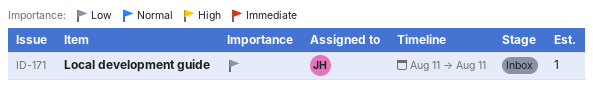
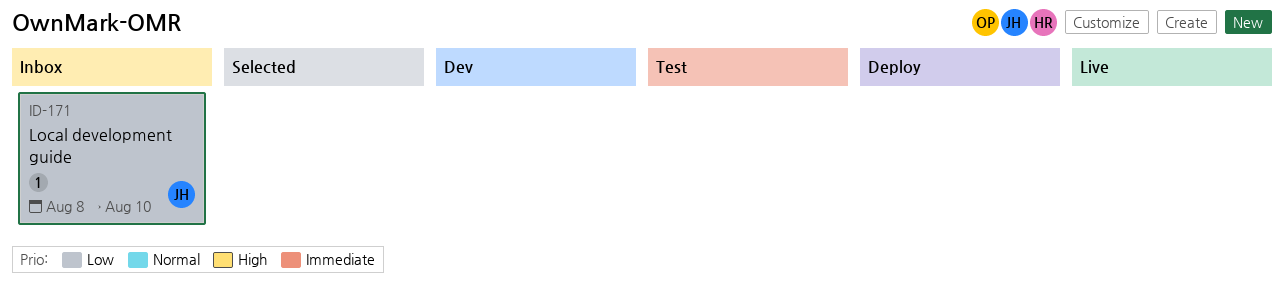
ID-171, start: Aug 11 -> Aug 8
ID-171, due: Aug 11 -> Aug 10

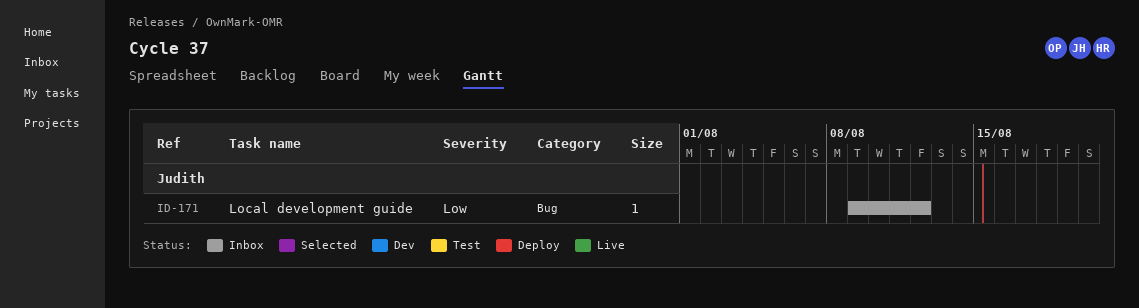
ID-171, start: Aug 8 -> Aug 9
ID-171, due: Aug 10 -> Aug 12

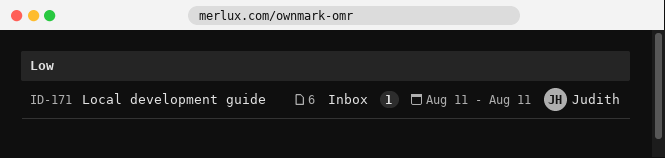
ID-171, start: Aug 9 -> Aug 11
ID-171, due: Aug 12 -> Aug 11

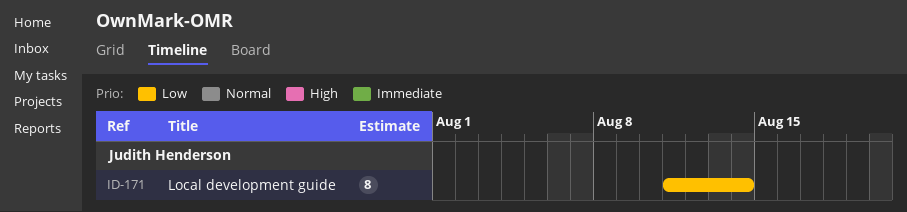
ID-171, estimate: 1 -> 8
ID-171, due: Aug 11 -> Aug 14

